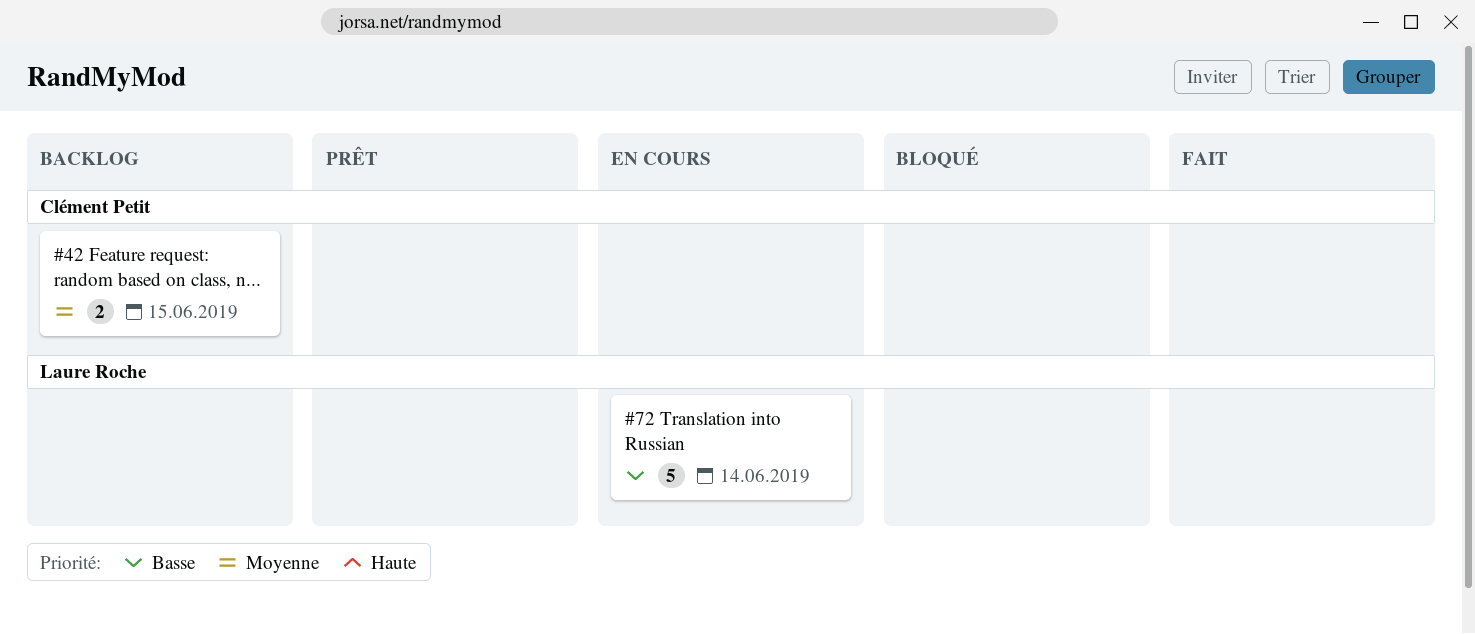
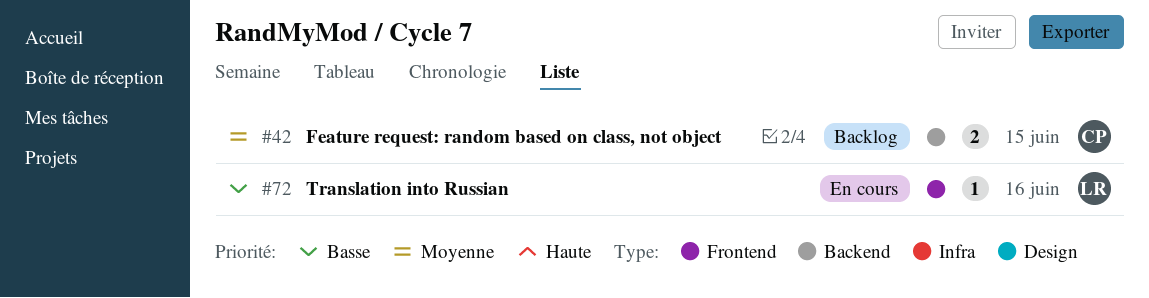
#72, estimate: 5 -> 1
#72, due: Jun 14 -> Jun 16

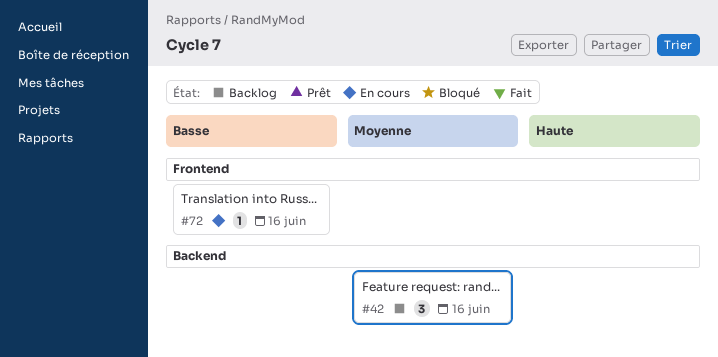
#42, estimate: 2 -> 3
#42, due: Jun 15 -> Jun 16

